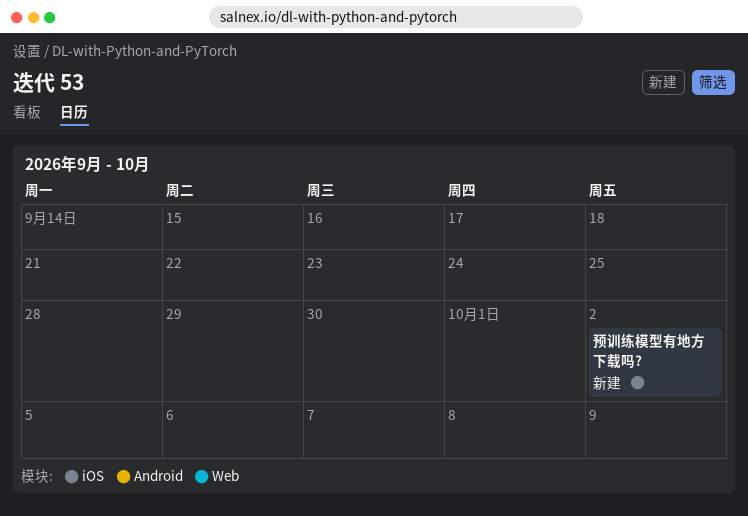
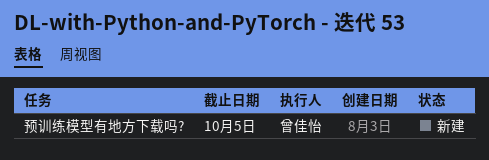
预训练模型有地方下载吗?, due: Oct 2 -> Oct 5

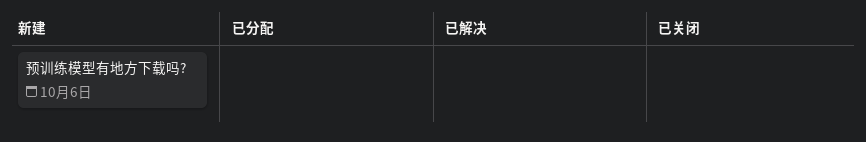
预训练模型有地方下载吗?, due: Oct 5 -> Oct 6

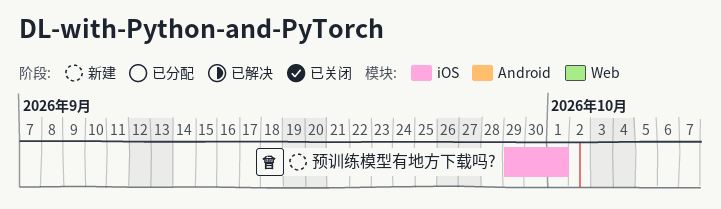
预训练模型有地方下载吗?, due: Oct 6 -> Oct 1

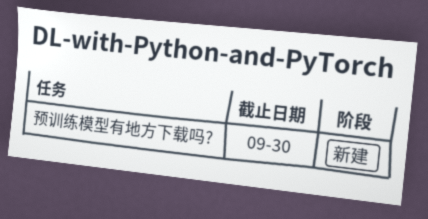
预训练模型有地方下载吗?, due: Oct 1 -> Sep 30

